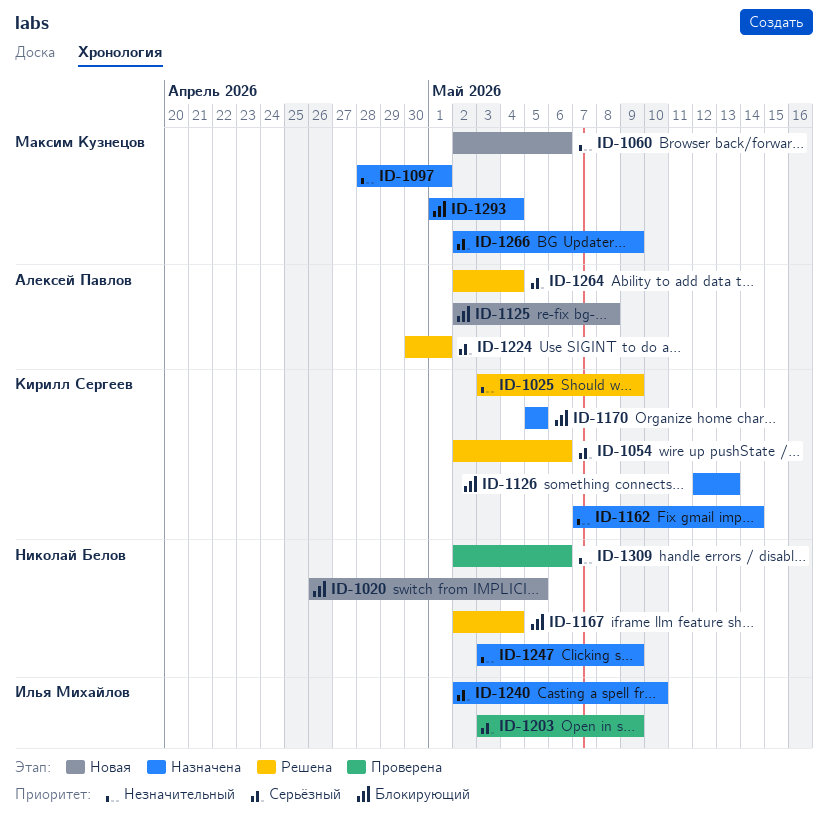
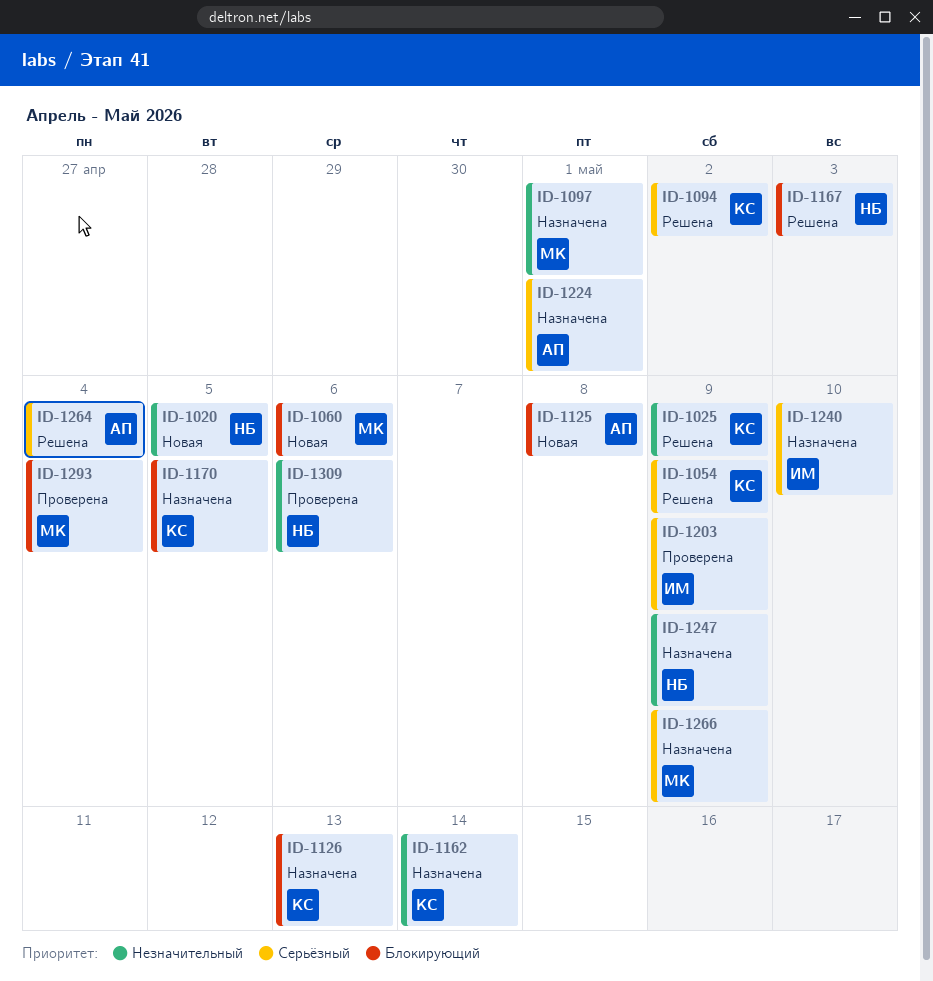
ID-1020, priority: Блокирующий -> Незначительный
ID-1054, due: May 6 -> May 9
ID-1060, priority: Незначительный -> Блокирующий
ID-1094: none -> present
ID-1167, due: May 4 -> May 3
ID-1224, status: Решена -> Назначена
ID-1293, status: Назначена -> Проверена

